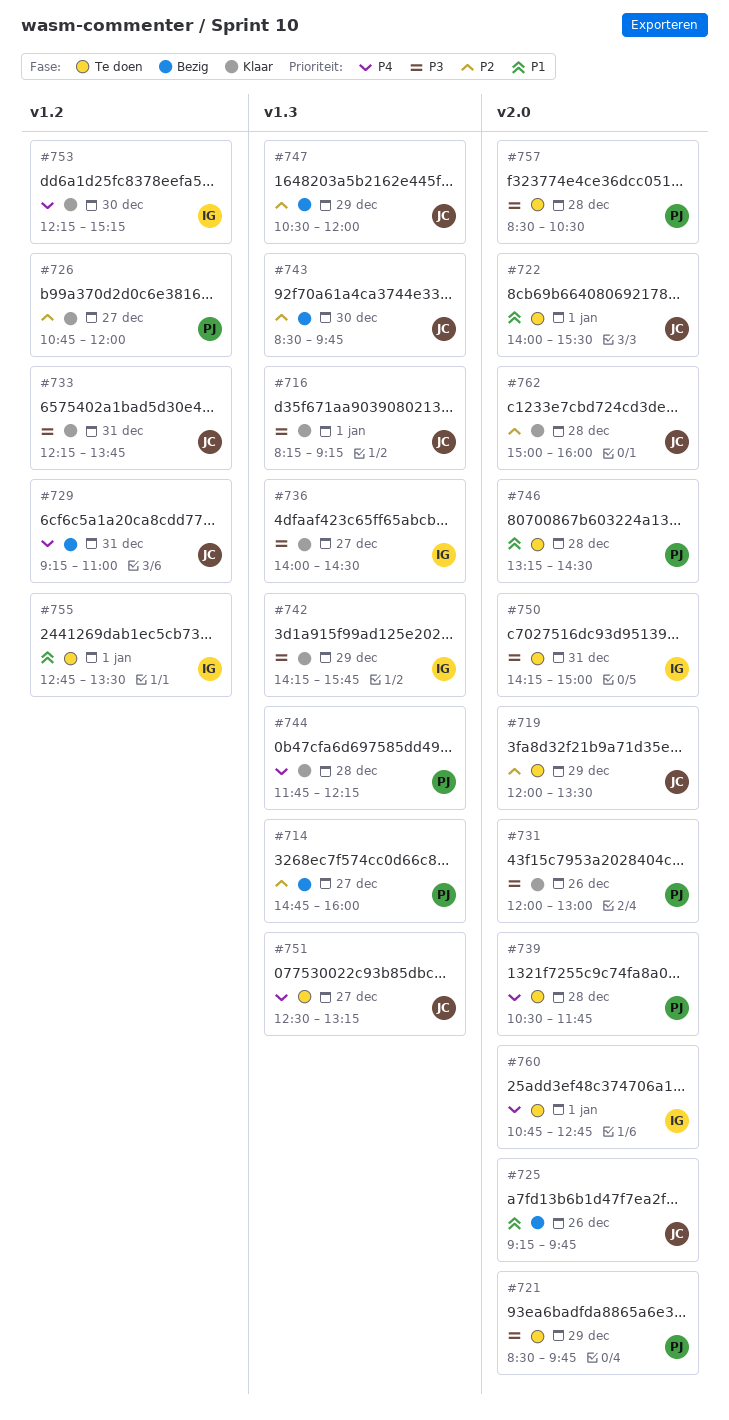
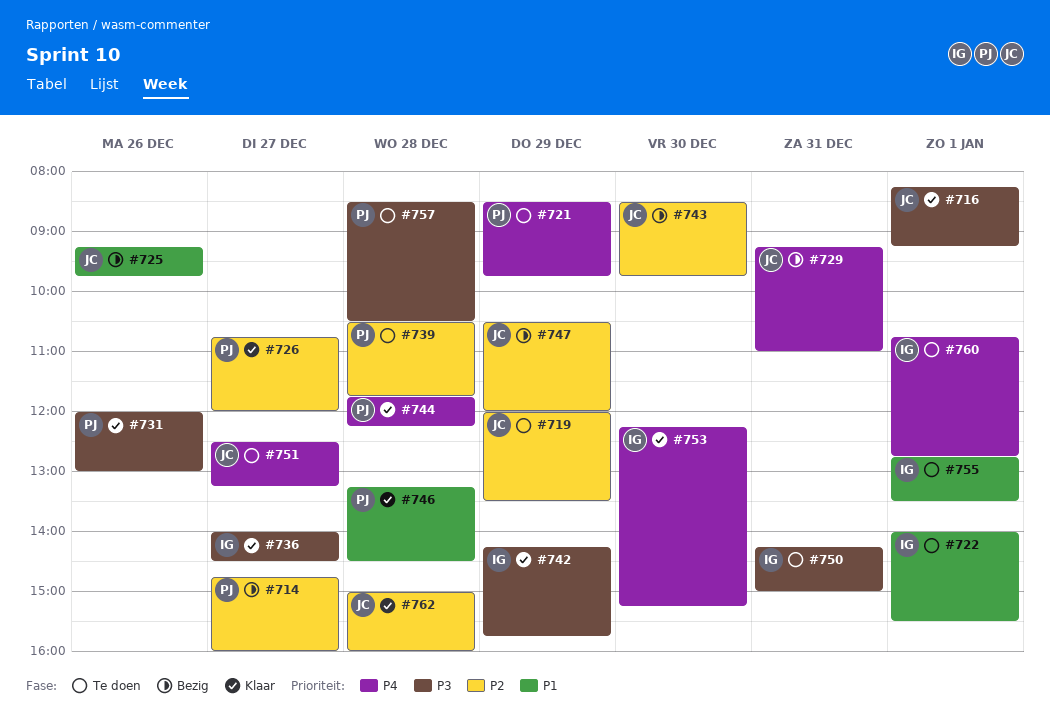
#721, priority: P3 -> P4
#722, owner: JC -> IG
#733: present -> none
#739, priority: P4 -> P2
#746, status: Te doen -> Klaar

